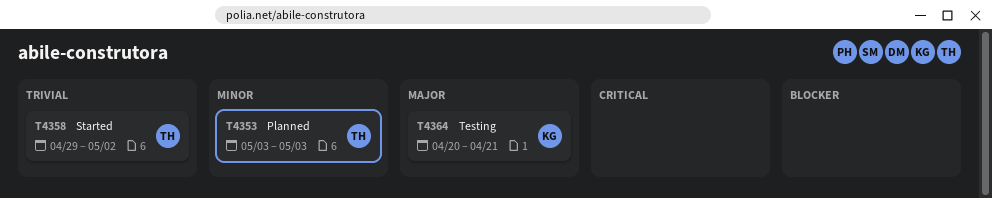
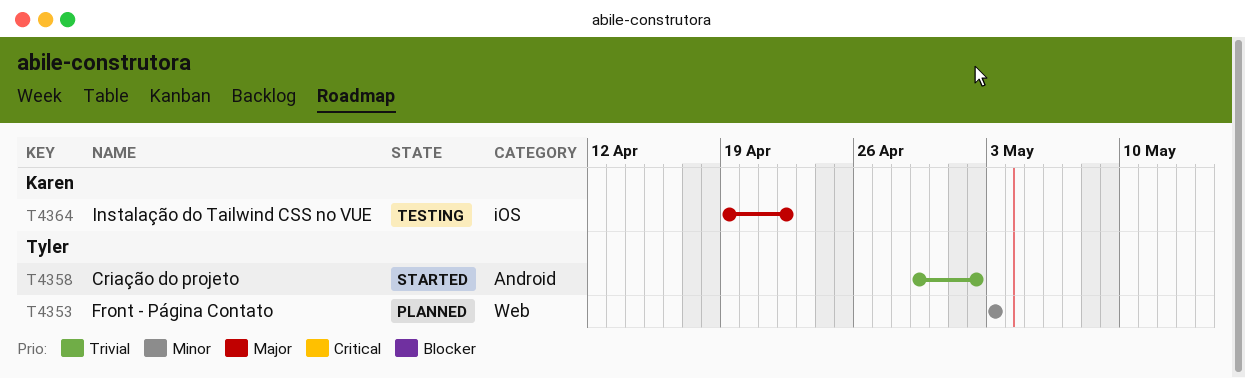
T4364, start: Apr 20 -> Apr 19
T4364, due: Apr 21 -> Apr 22

